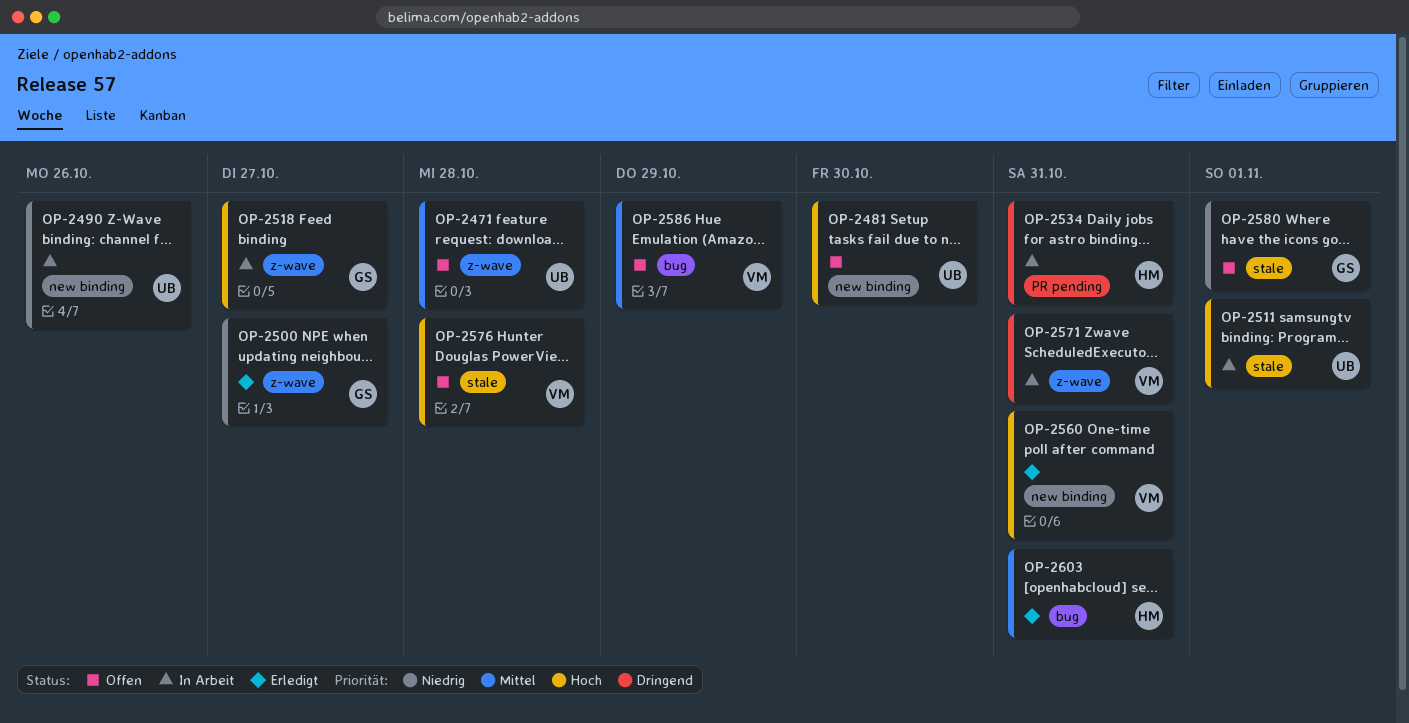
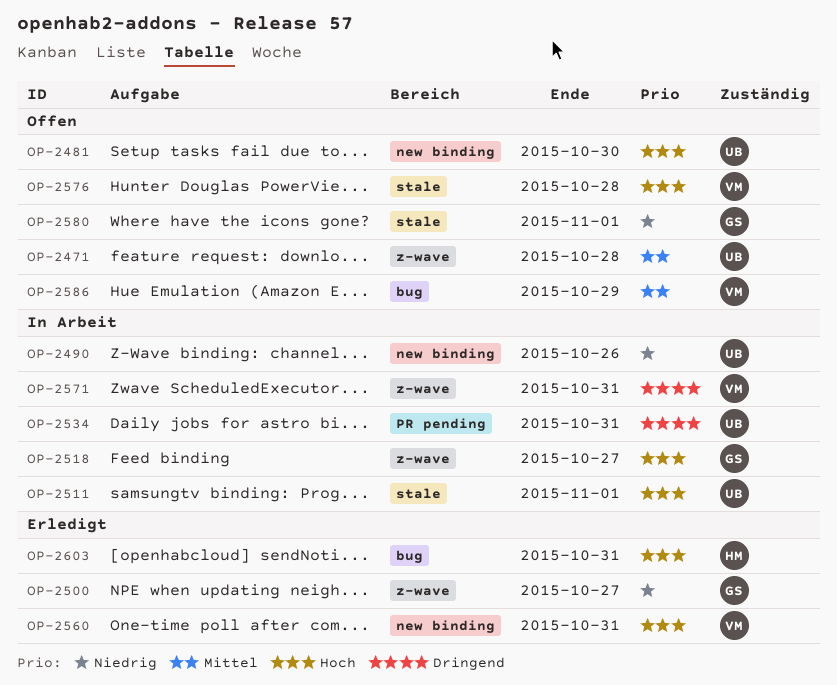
OP-2534, owner: HM -> UB
OP-2603, priority: Mittel -> Hoch

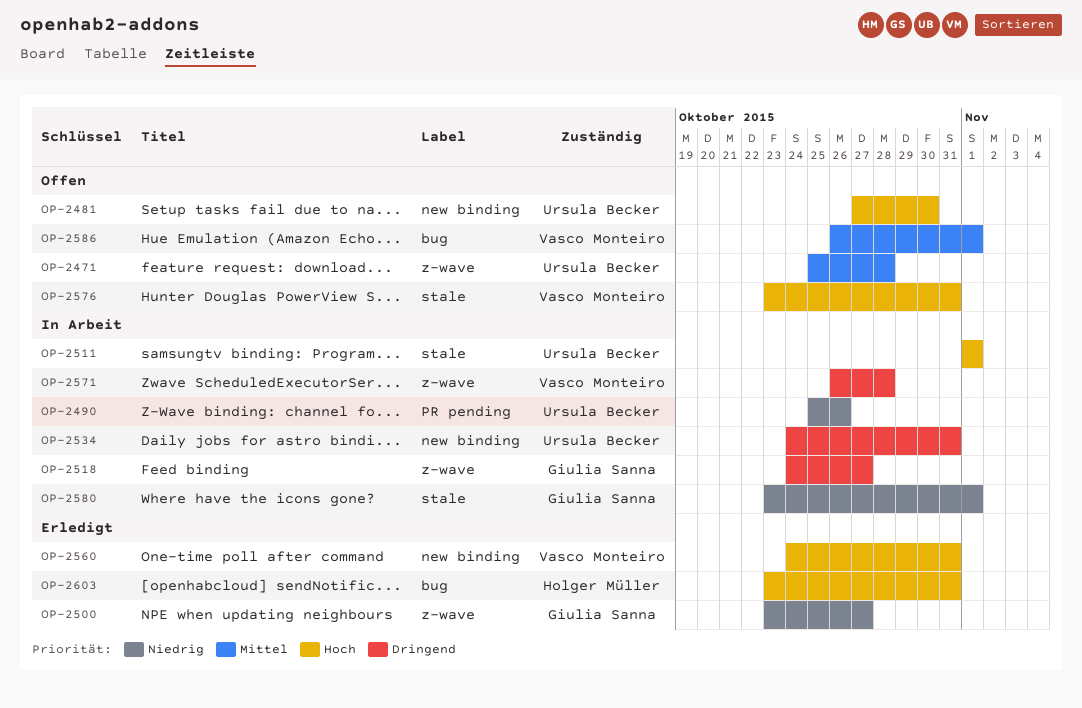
OP-2490, label: new binding -> PR pending
OP-2518, priority: Hoch -> Dringend
OP-2534, label: PR pending -> new binding
OP-2571, due: Oct 31 -> Oct 28
OP-2576, due: Oct 28 -> Oct 31
OP-2580, status: Offen -> In Arbeit
OP-2586, due: Oct 29 -> Nov 1

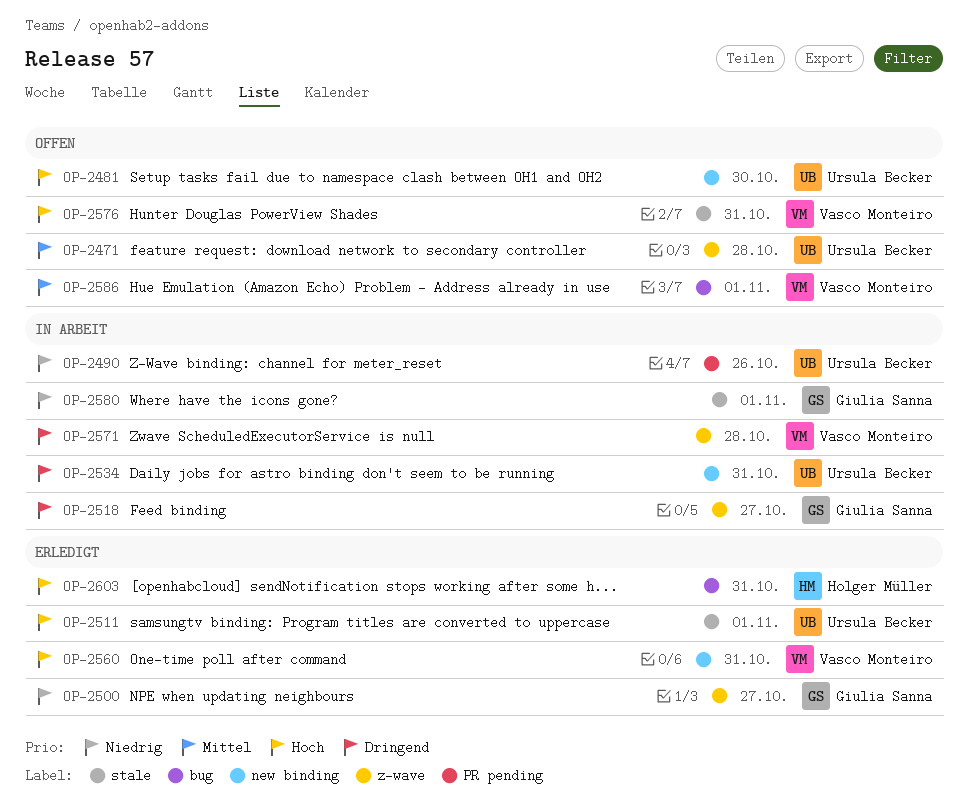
OP-2511, status: In Arbeit -> Erledigt

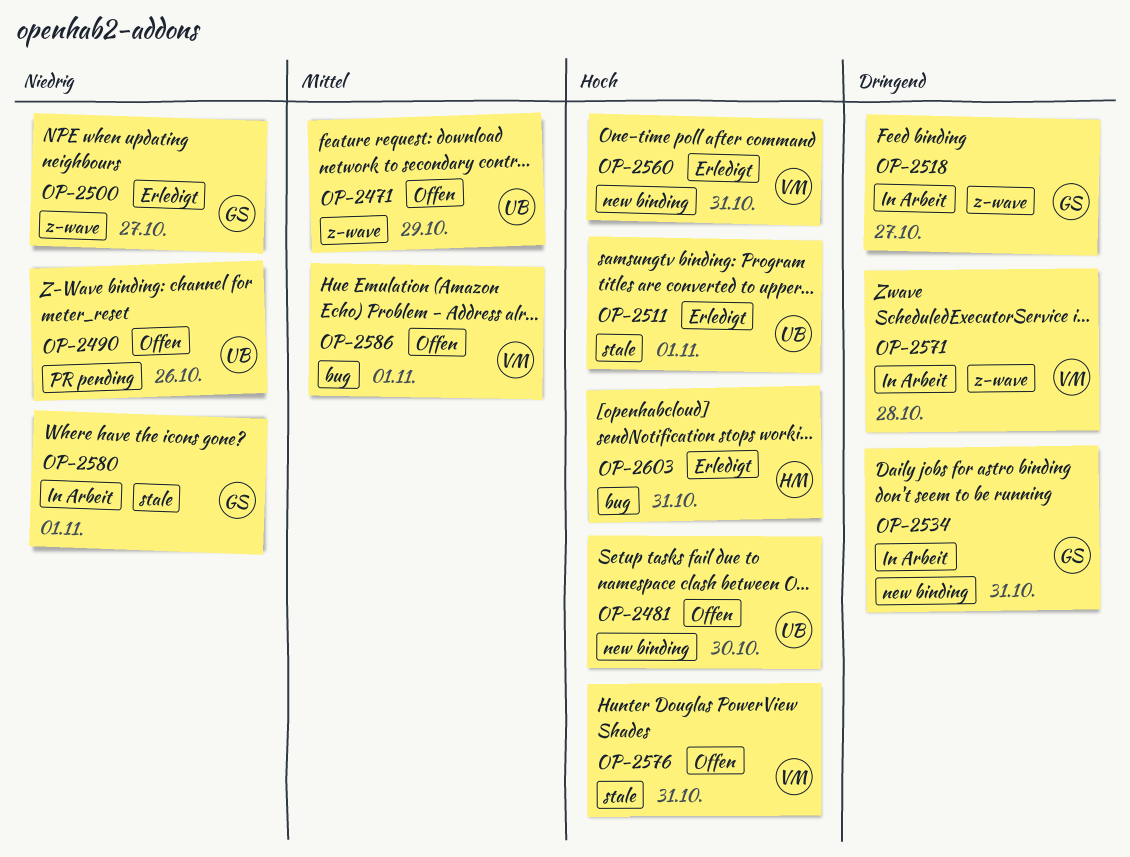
OP-2471, due: Oct 28 -> Oct 29
OP-2490, status: In Arbeit -> Offen
OP-2534, owner: Ursula Becker -> Giulia Sanna

